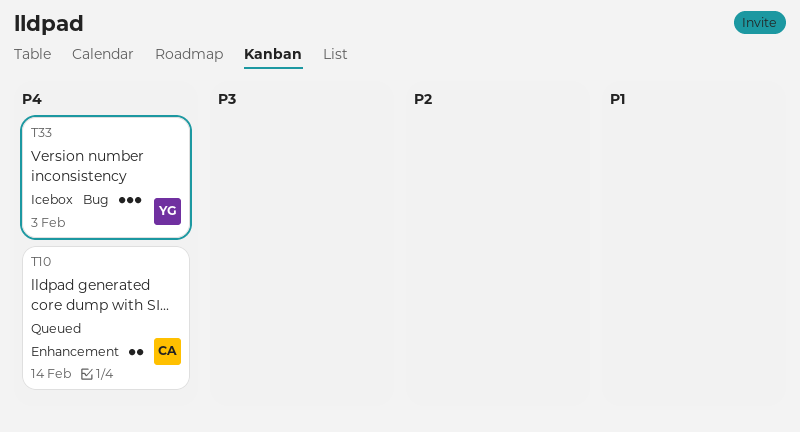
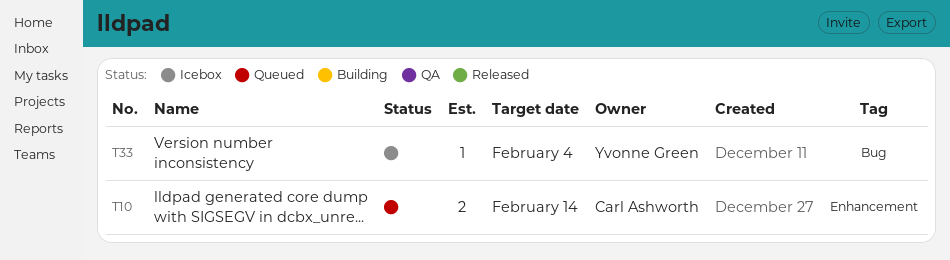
T33, estimate: 3 -> 1
T33, due: Feb 3 -> Feb 4

